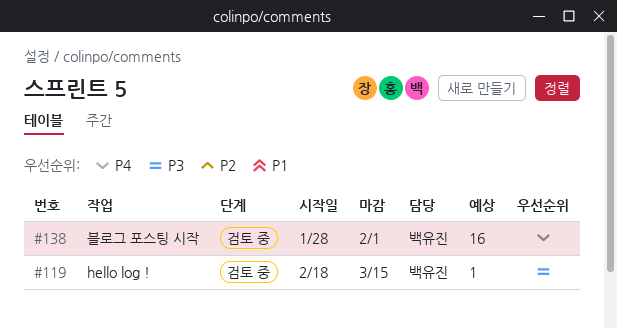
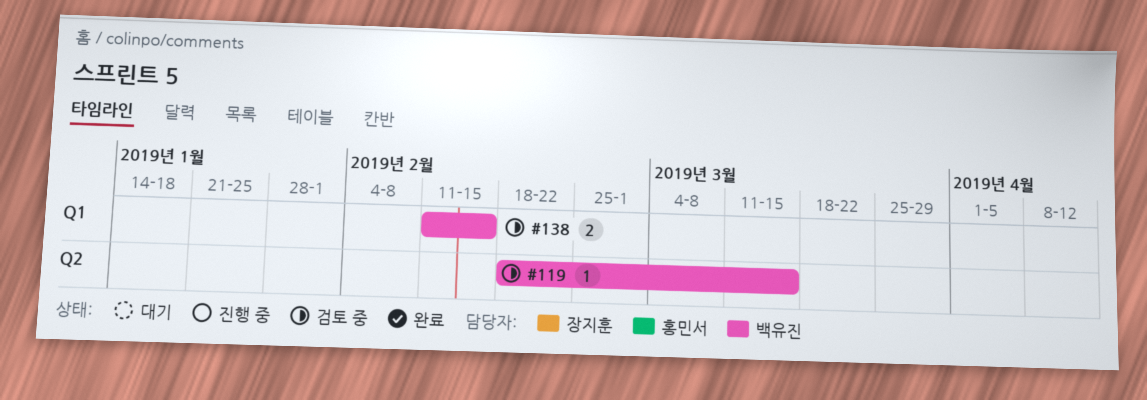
#138, estimate: 16 -> 2
#138, start: Jan 28 -> Feb 11
#138, due: Feb 1 -> Feb 15

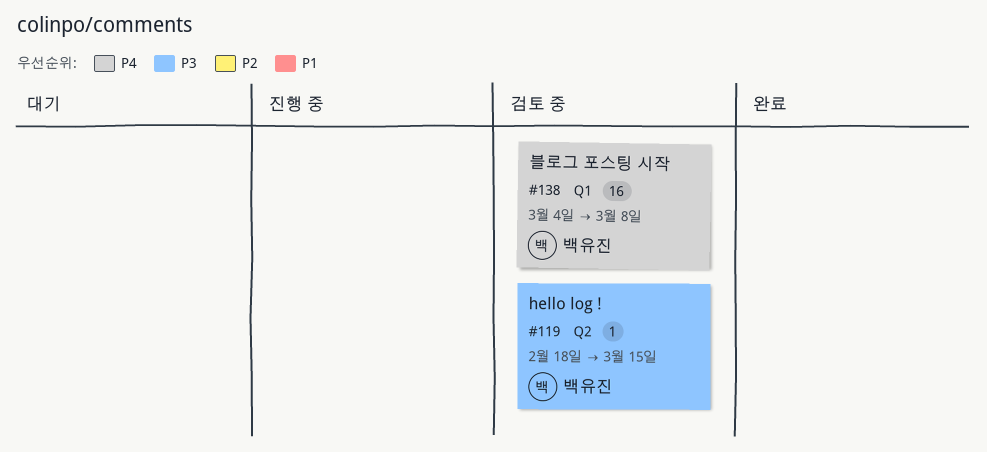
#138, estimate: 2 -> 16
#138, start: Feb 11 -> Mar 4
#138, due: Feb 15 -> Mar 8

